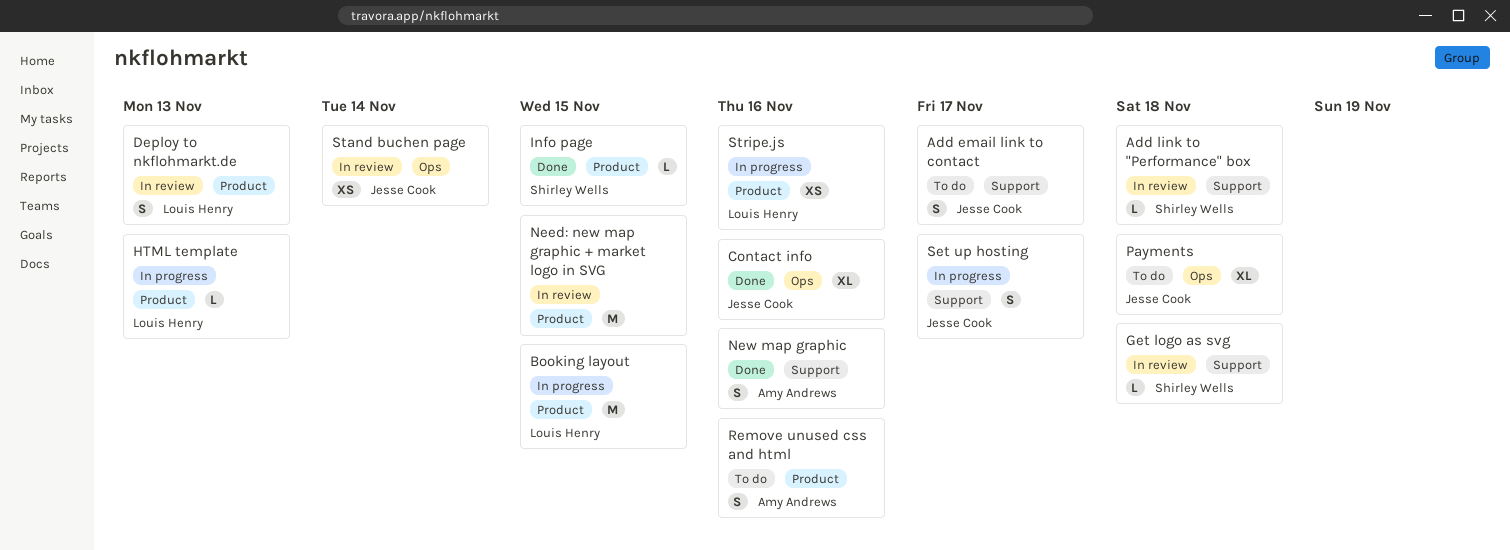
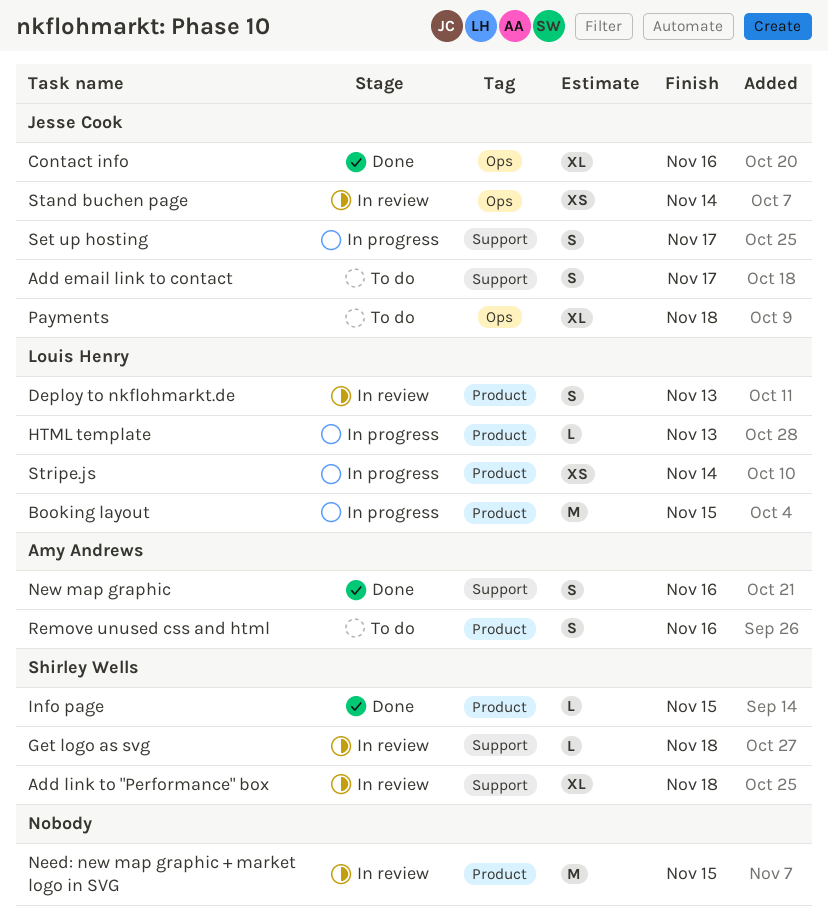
Add link to "Performance" box, estimate: L -> XL
Stripe.js, due: Nov 16 -> Nov 14

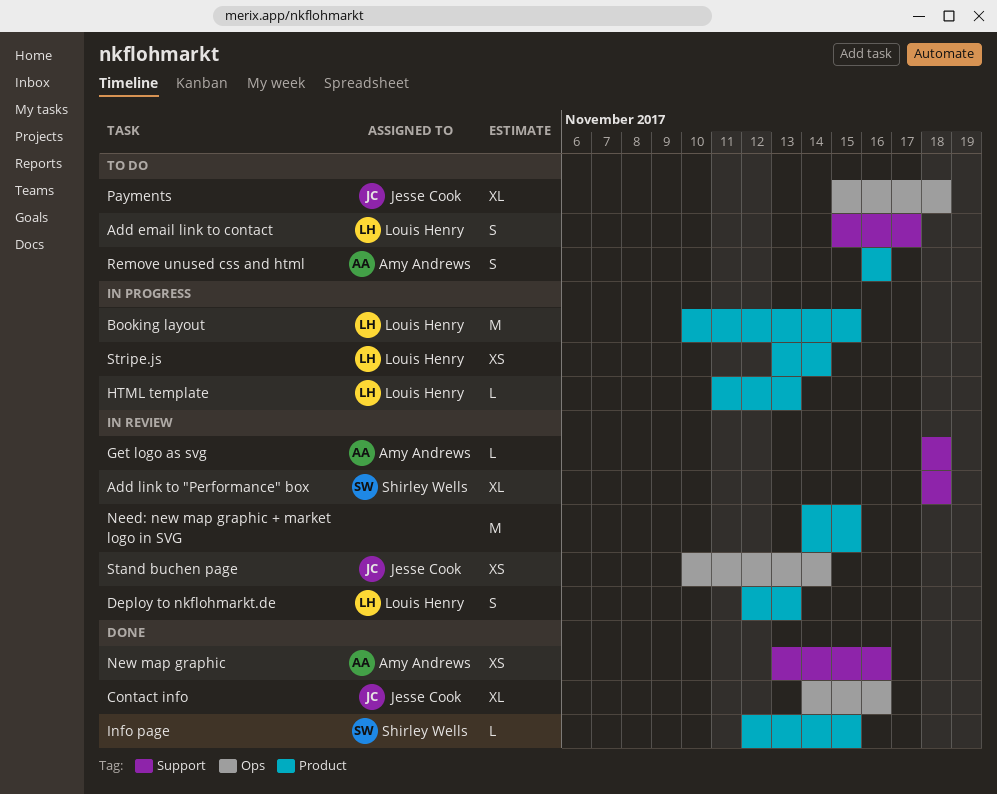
Add email link to contact, owner: Jesse Cook -> Louis Henry
Get logo as svg, owner: Shirley Wells -> Amy Andrews
New map graphic, estimate: S -> XS
Set up hosting: present -> none

